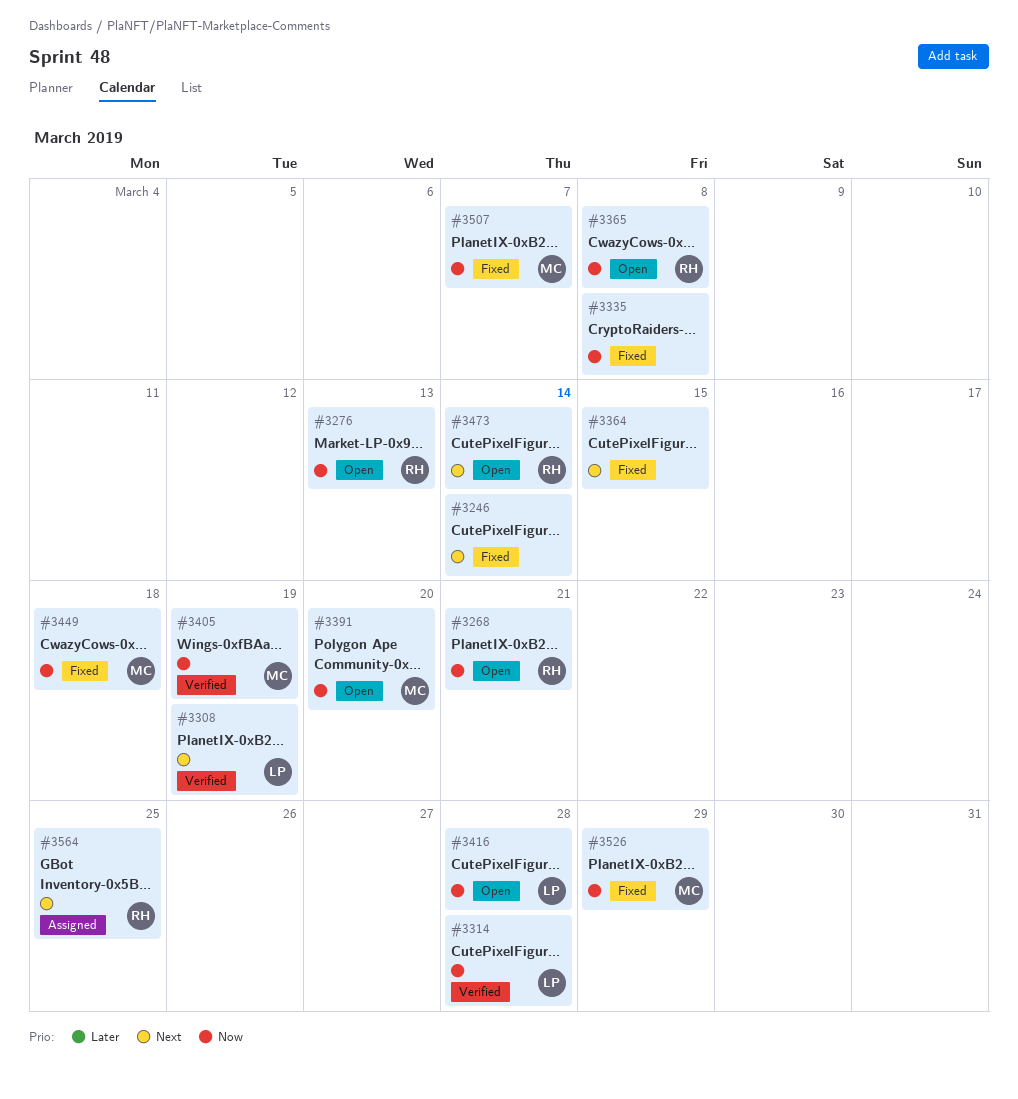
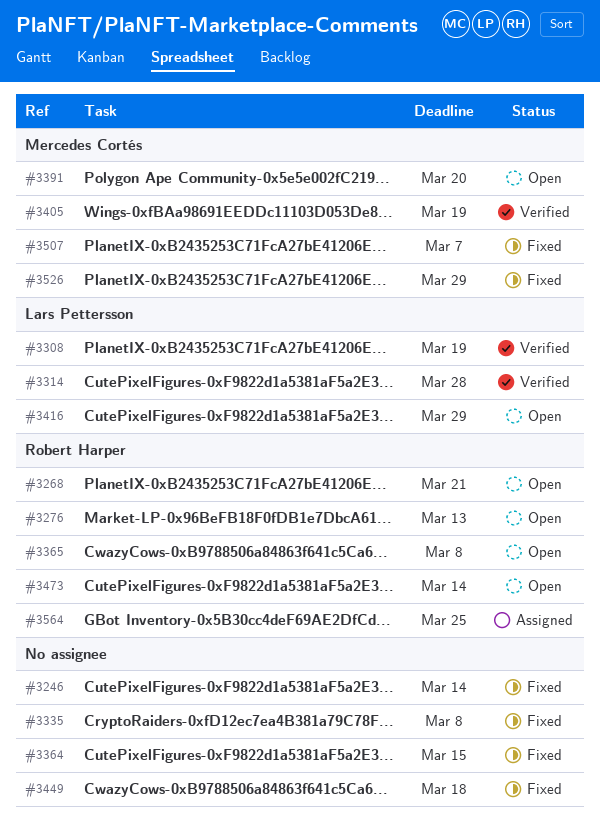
#3416, due: Mar 28 -> Mar 29
#3449, owner: Mercedes Cortés -> none

